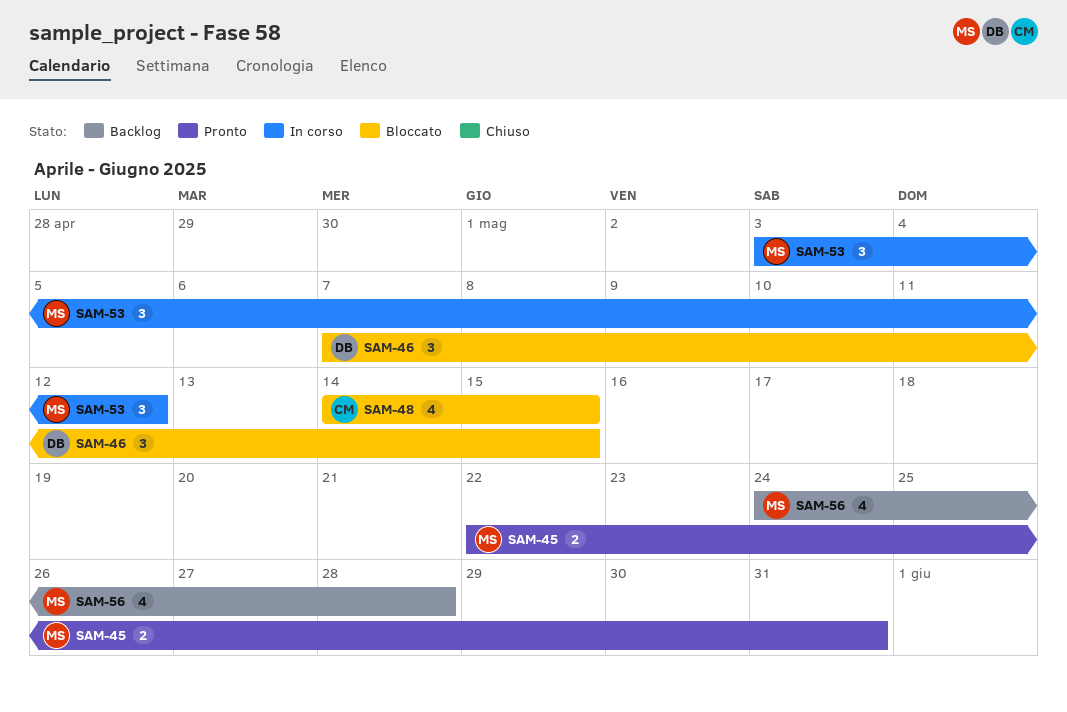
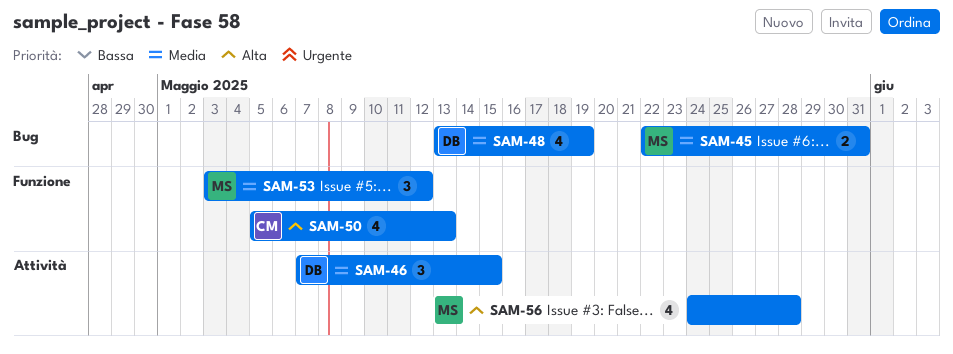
SAM-48, owner: CM -> DB
SAM-48, start: May 14 -> May 13
SAM-48, due: May 15 -> May 19
SAM-50: none -> present

